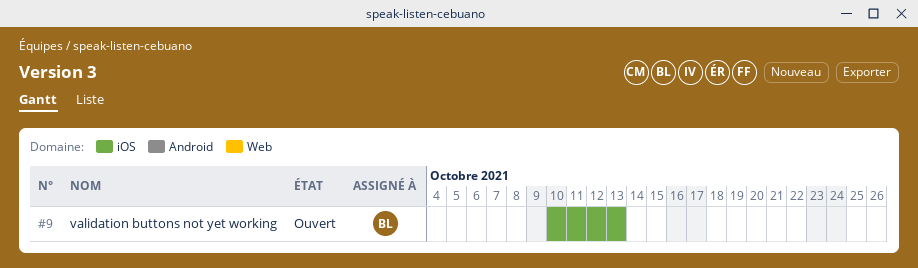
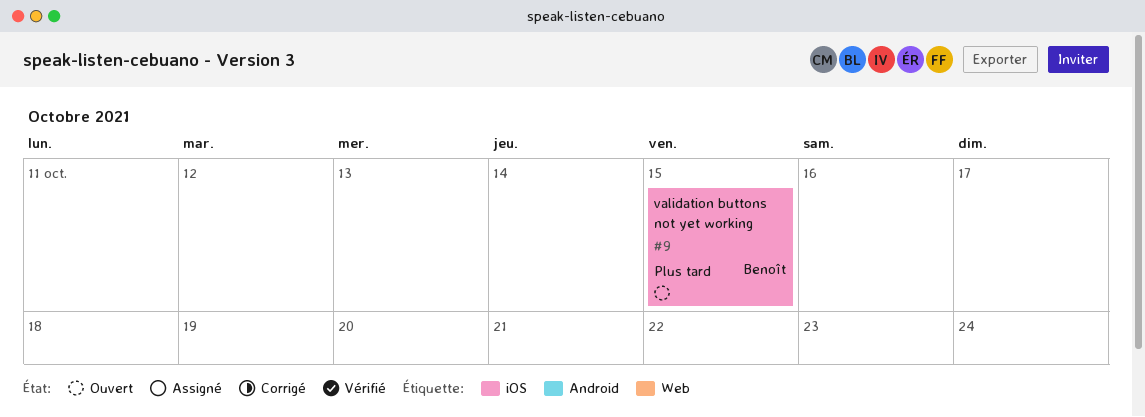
#9, due: Oct 13 -> Oct 15

